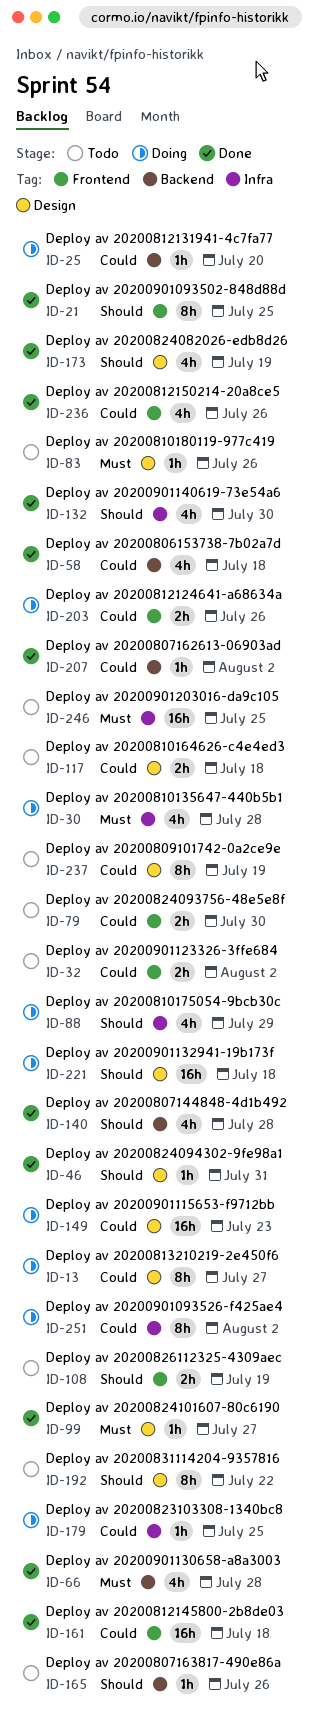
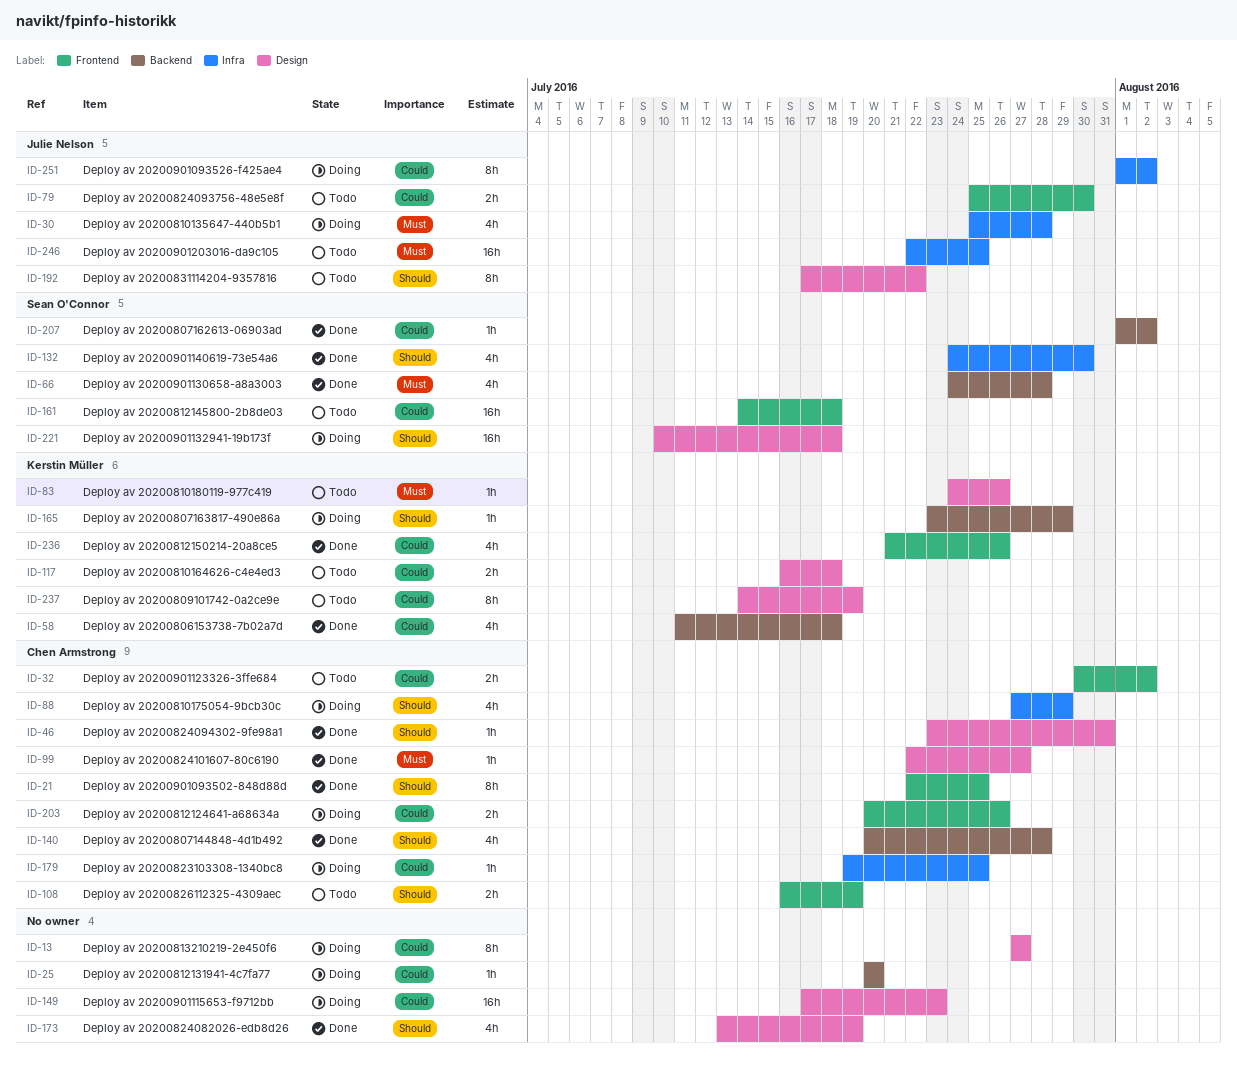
ID-161, status: Done -> Todo
ID-165, status: Todo -> Doing
ID-165, due: Jul 26 -> Jul 29

